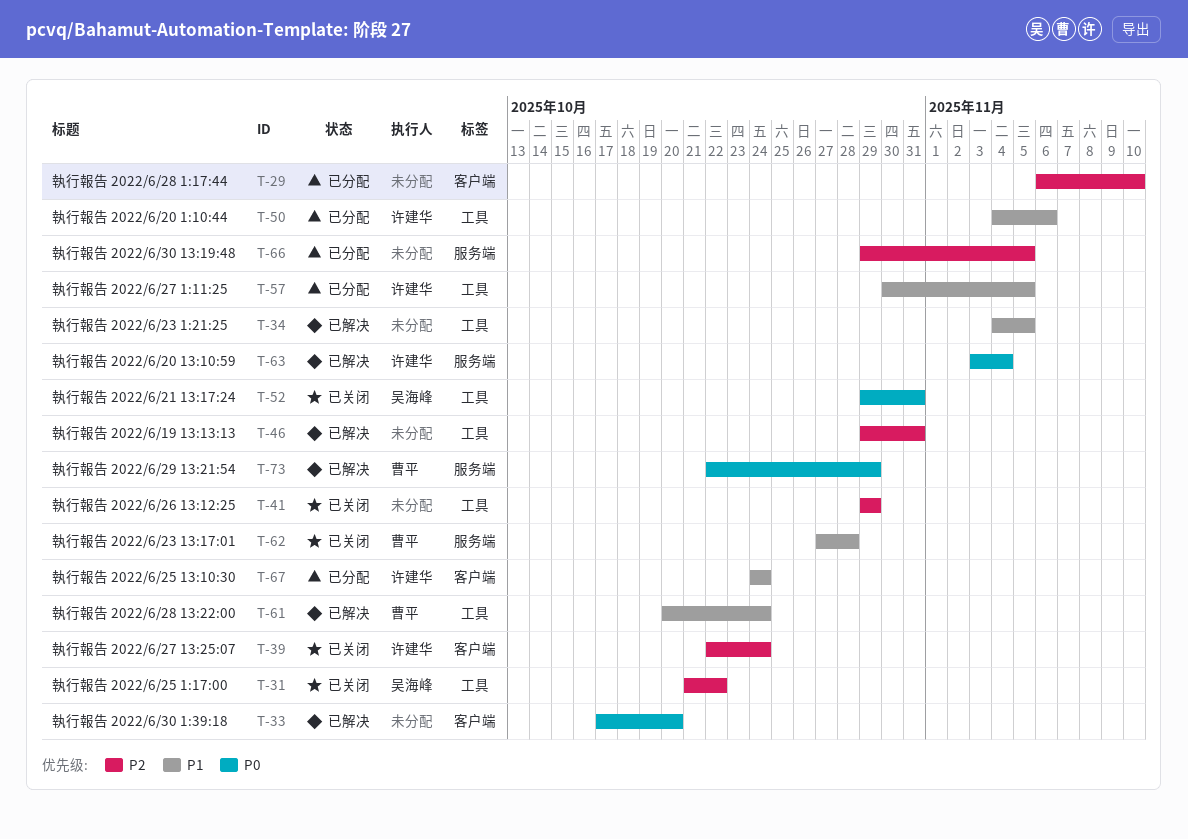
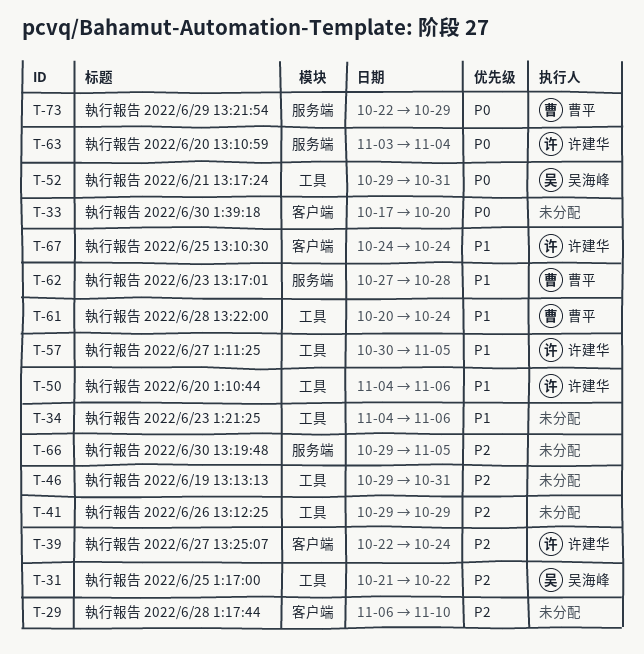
T-34, due: Nov 5 -> Nov 6

